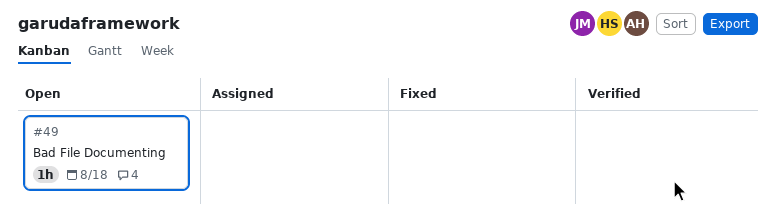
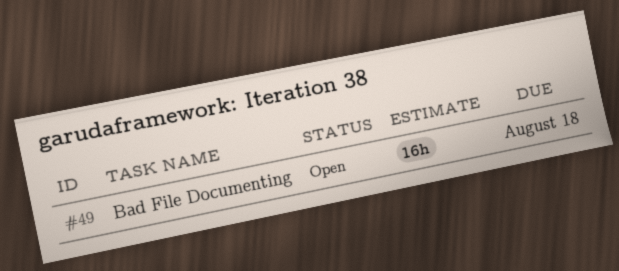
#49, estimate: 1h -> 16h

